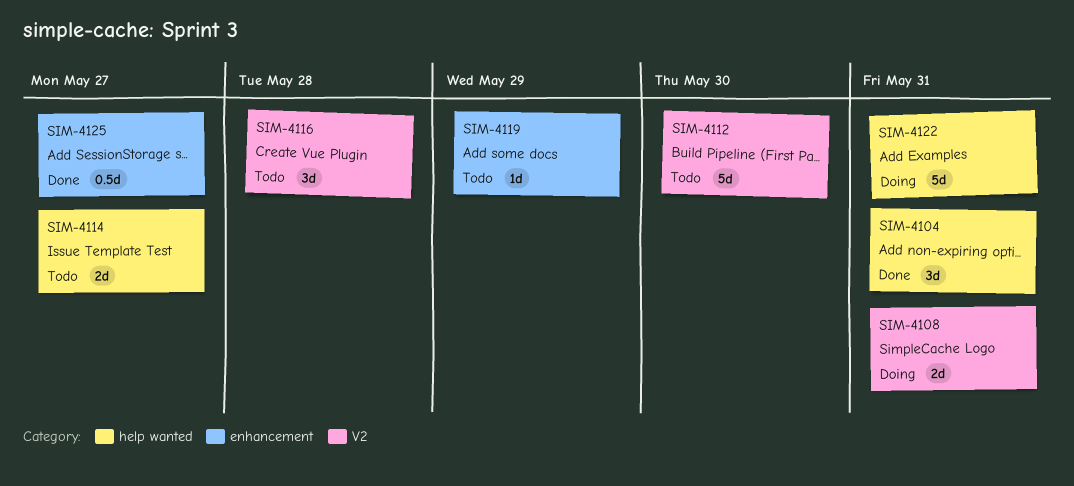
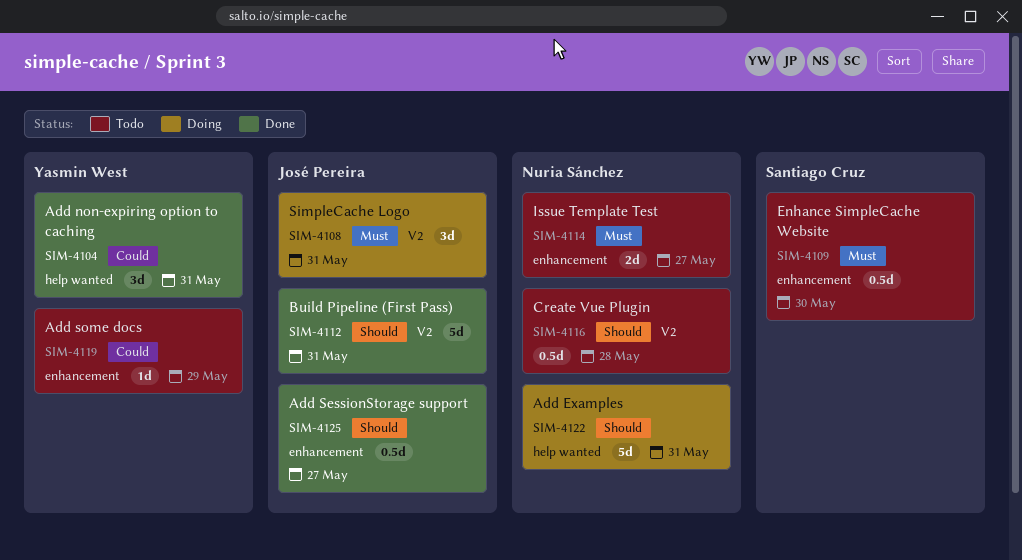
SIM-4108, estimate: 2d -> 3d
SIM-4109: none -> present
SIM-4112, status: Todo -> Done
SIM-4112, due: May 30 -> May 31
SIM-4114, label: help wanted -> enhancement
SIM-4116, estimate: 3d -> 0.5d

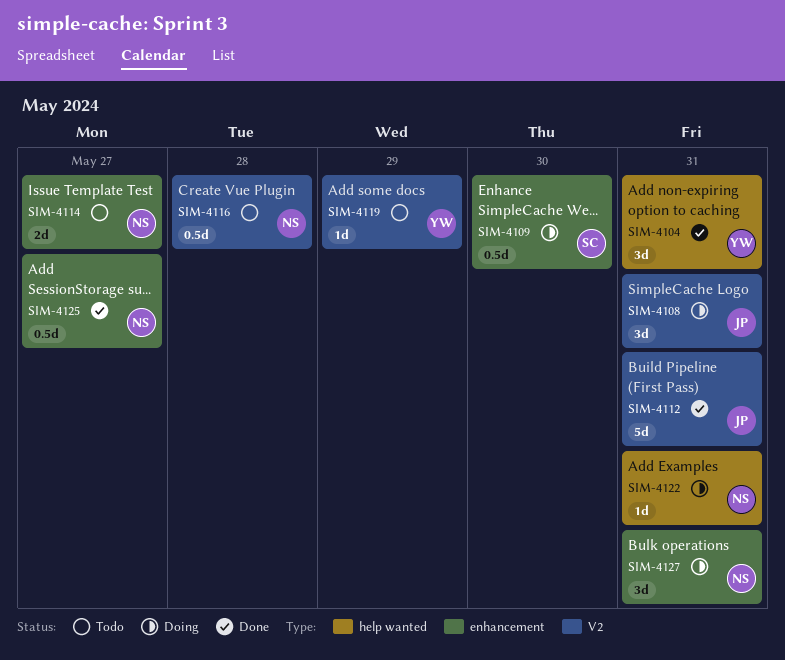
SIM-4109, status: Todo -> Doing
SIM-4119, label: enhancement -> V2
SIM-4122, estimate: 5d -> 1d
SIM-4125, owner: José Pereira -> Nuria Sánchez
SIM-4127: none -> present

